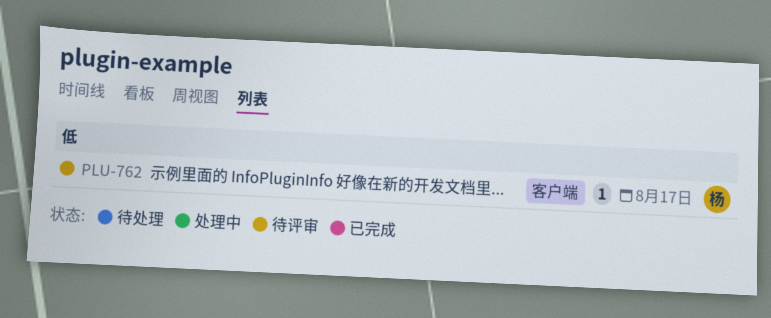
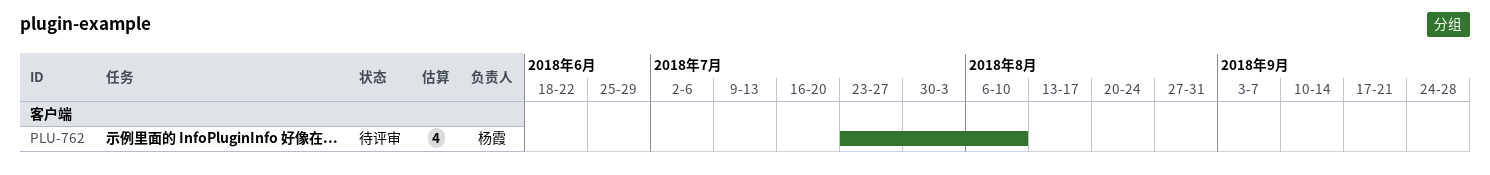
PLU-762, estimate: 1 -> 4
PLU-762, due: Aug 17 -> Aug 10

